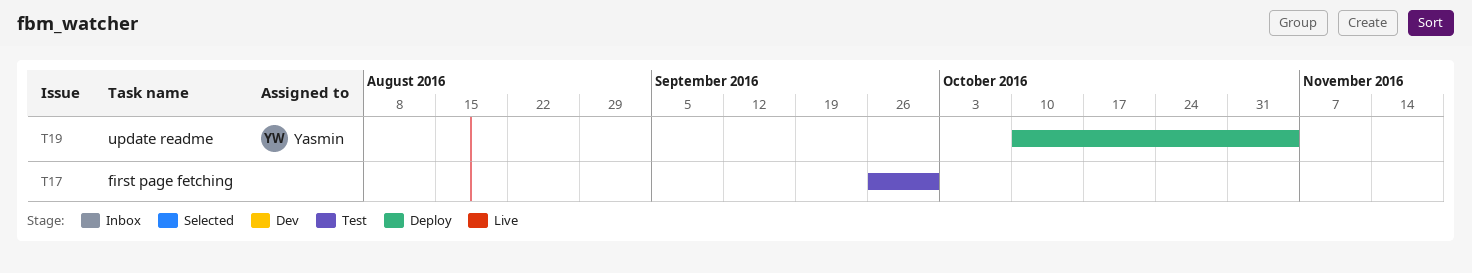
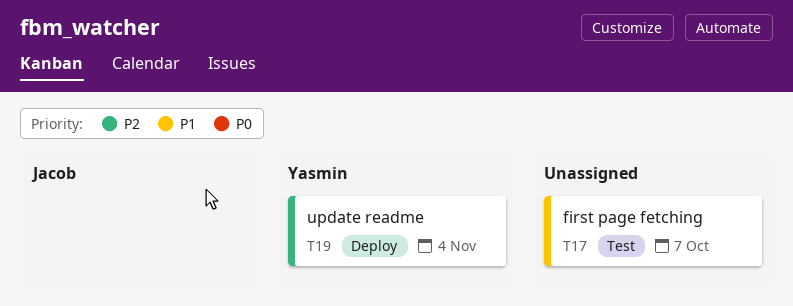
T17, due: Sep 30 -> Oct 7

